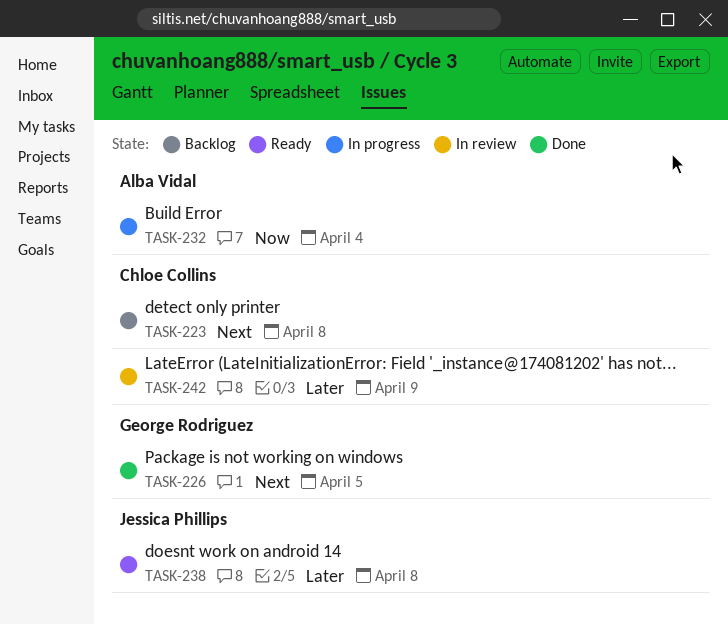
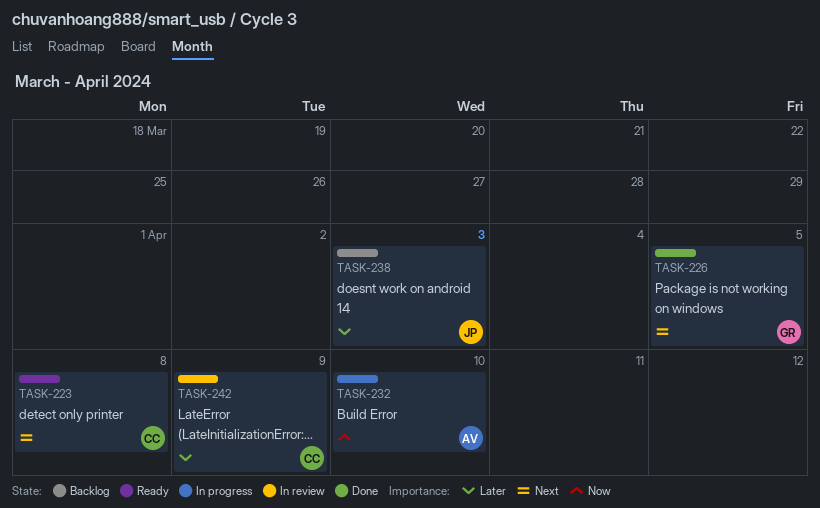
TASK-223, status: Backlog -> Ready
TASK-232, due: Apr 4 -> Apr 10
TASK-238, status: Ready -> Backlog
TASK-238, due: Apr 8 -> Apr 3

